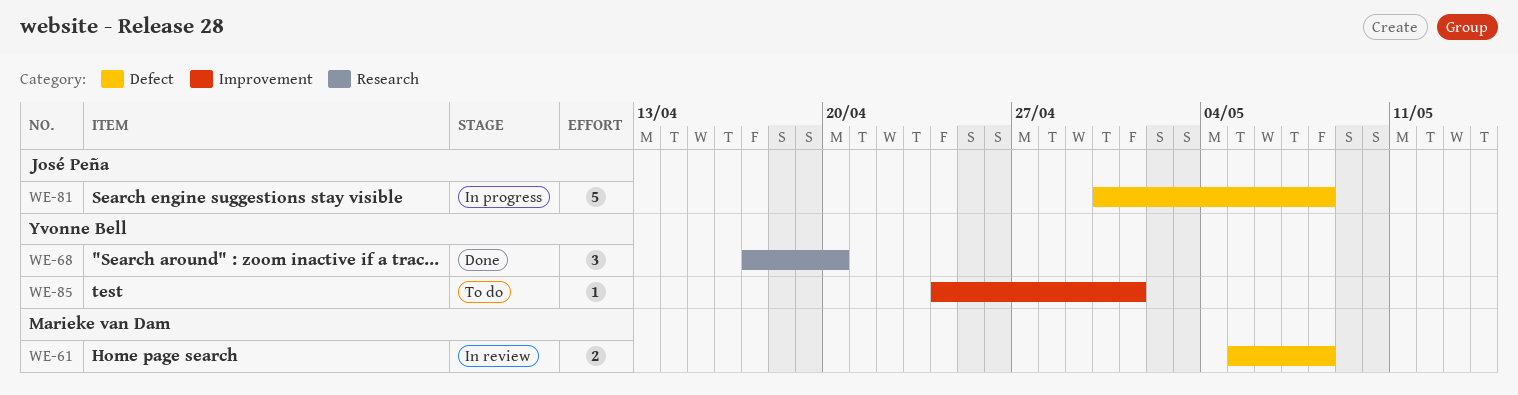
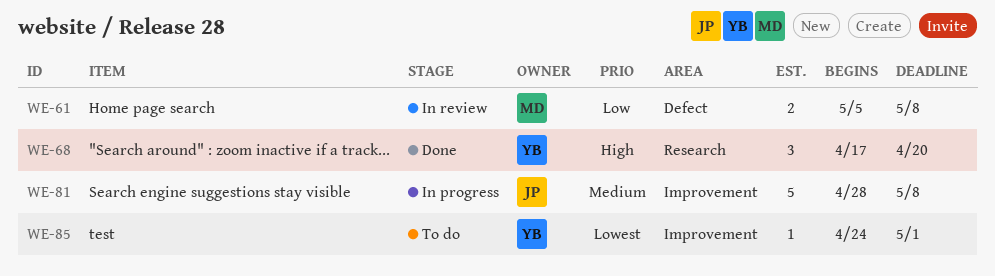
WE-81, label: Defect -> Improvement
WE-81, start: Apr 30 -> Apr 28

